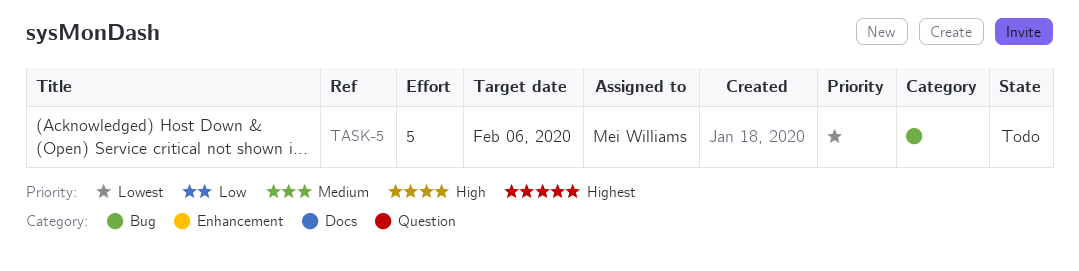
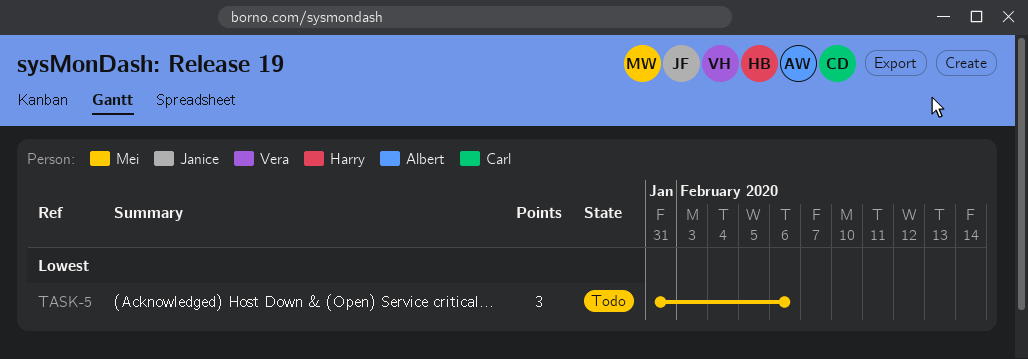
TASK-5, estimate: 5 -> 3

